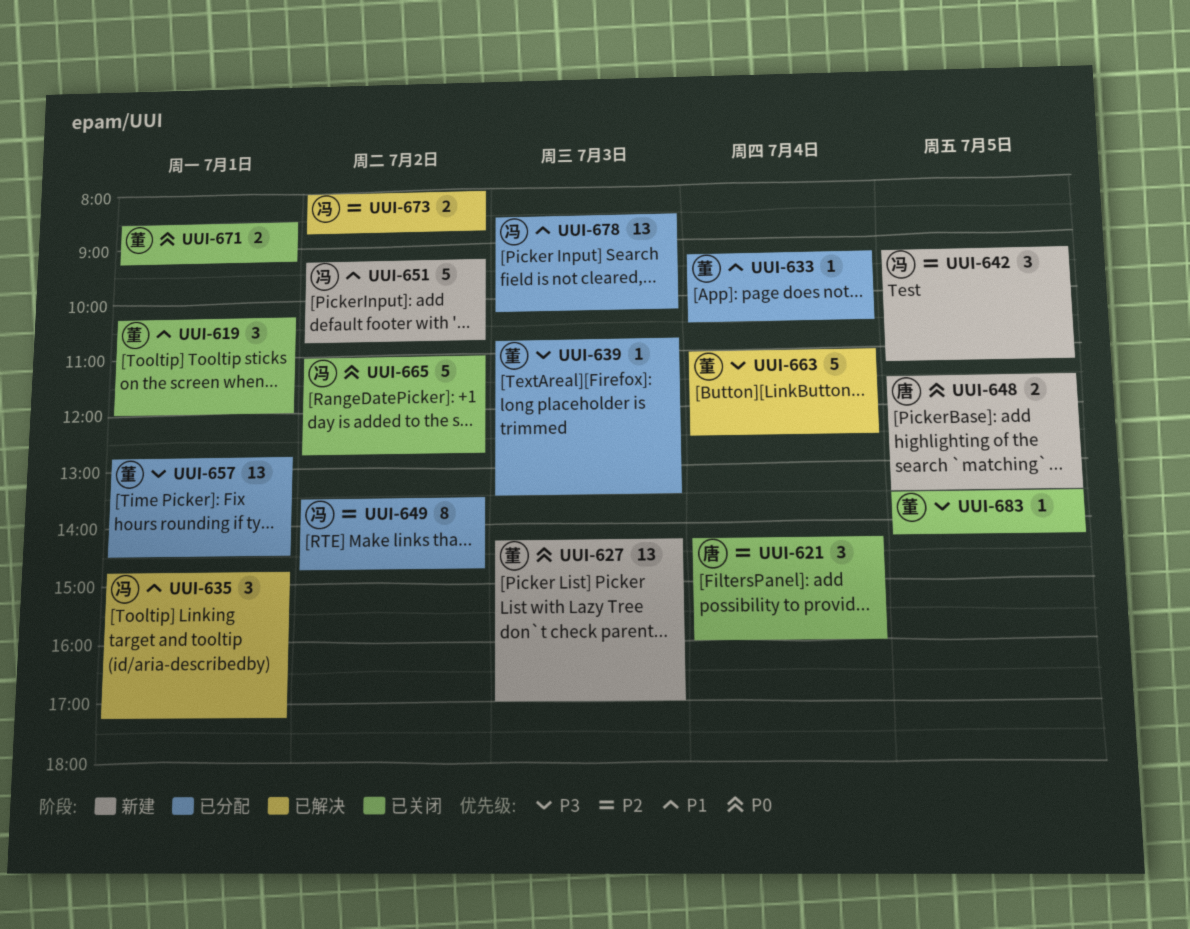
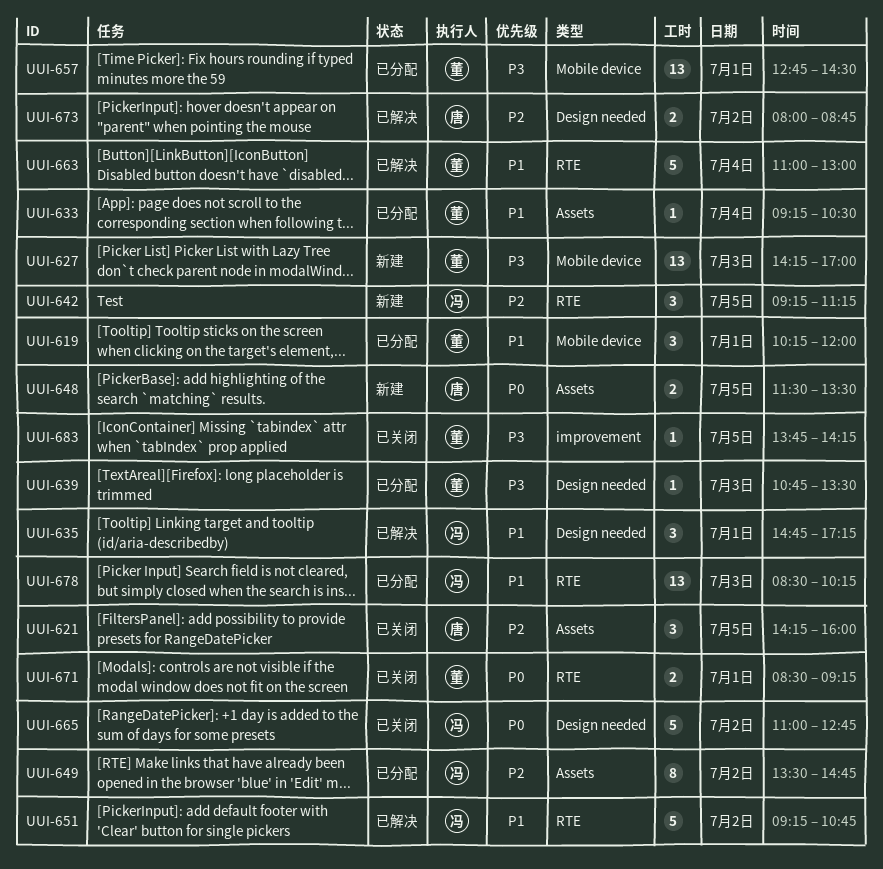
UUI-619, status: 已关闭 -> 已分配
UUI-621, day: Jul 4 -> Jul 5
UUI-627, priority: P0 -> P3
UUI-651, status: 新建 -> 已解决
UUI-663, priority: P3 -> P1
UUI-663, ends: 12:30 -> 13:00
UUI-673, owner: 冯 -> 唐
UUI-683, begins: 13:30 -> 13:45

